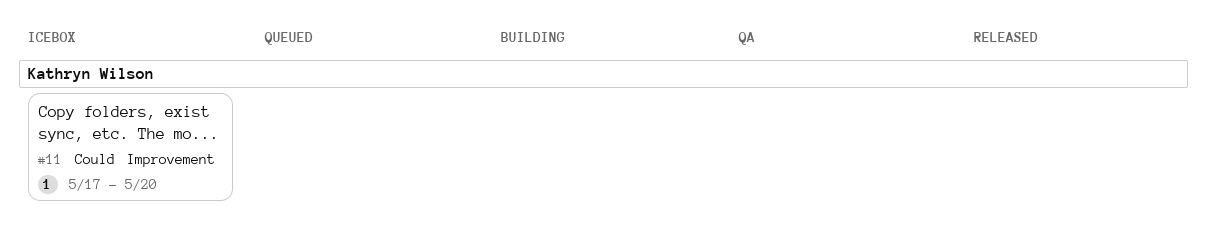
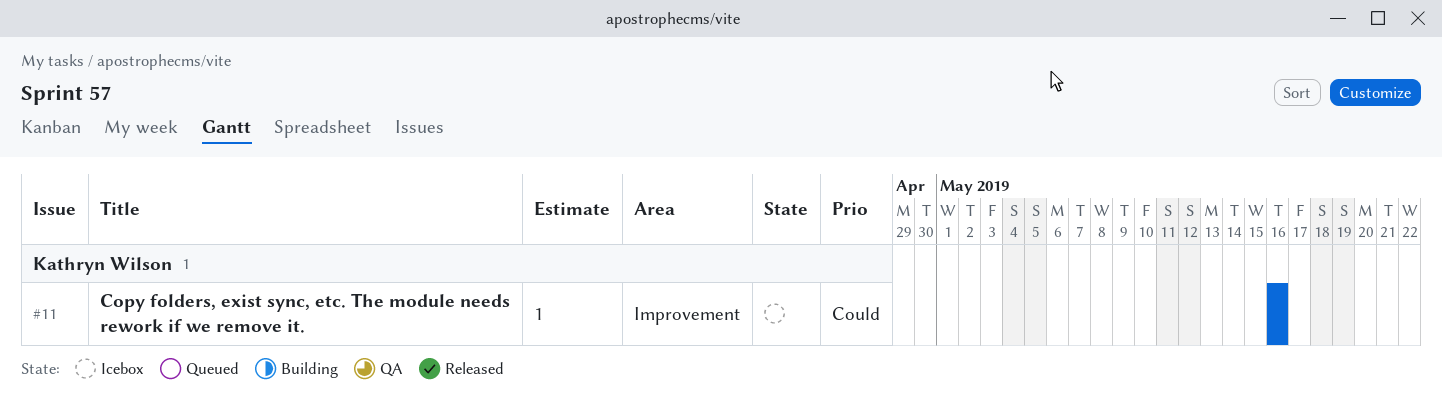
#11, start: May 17 -> May 16
#11, due: May 20 -> May 16

